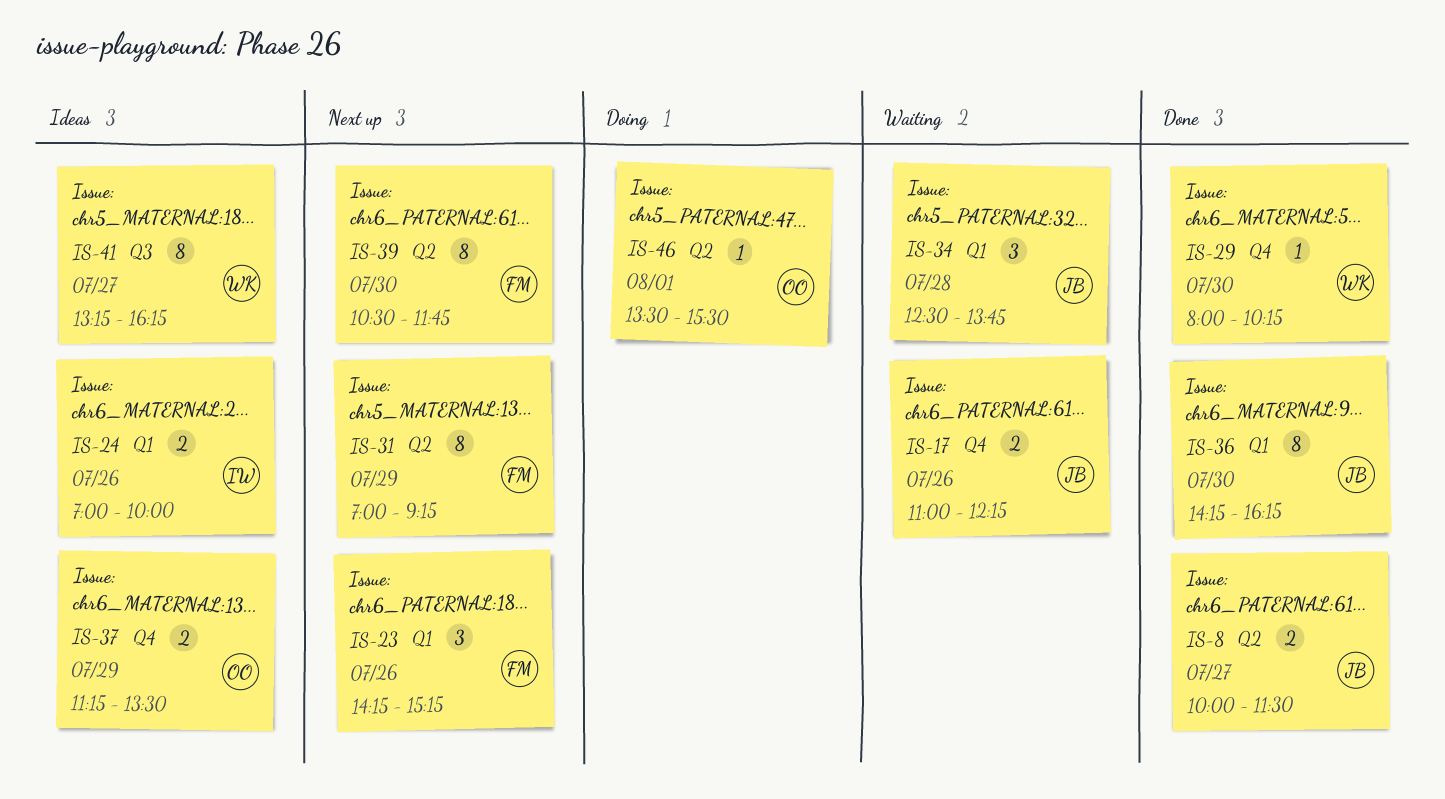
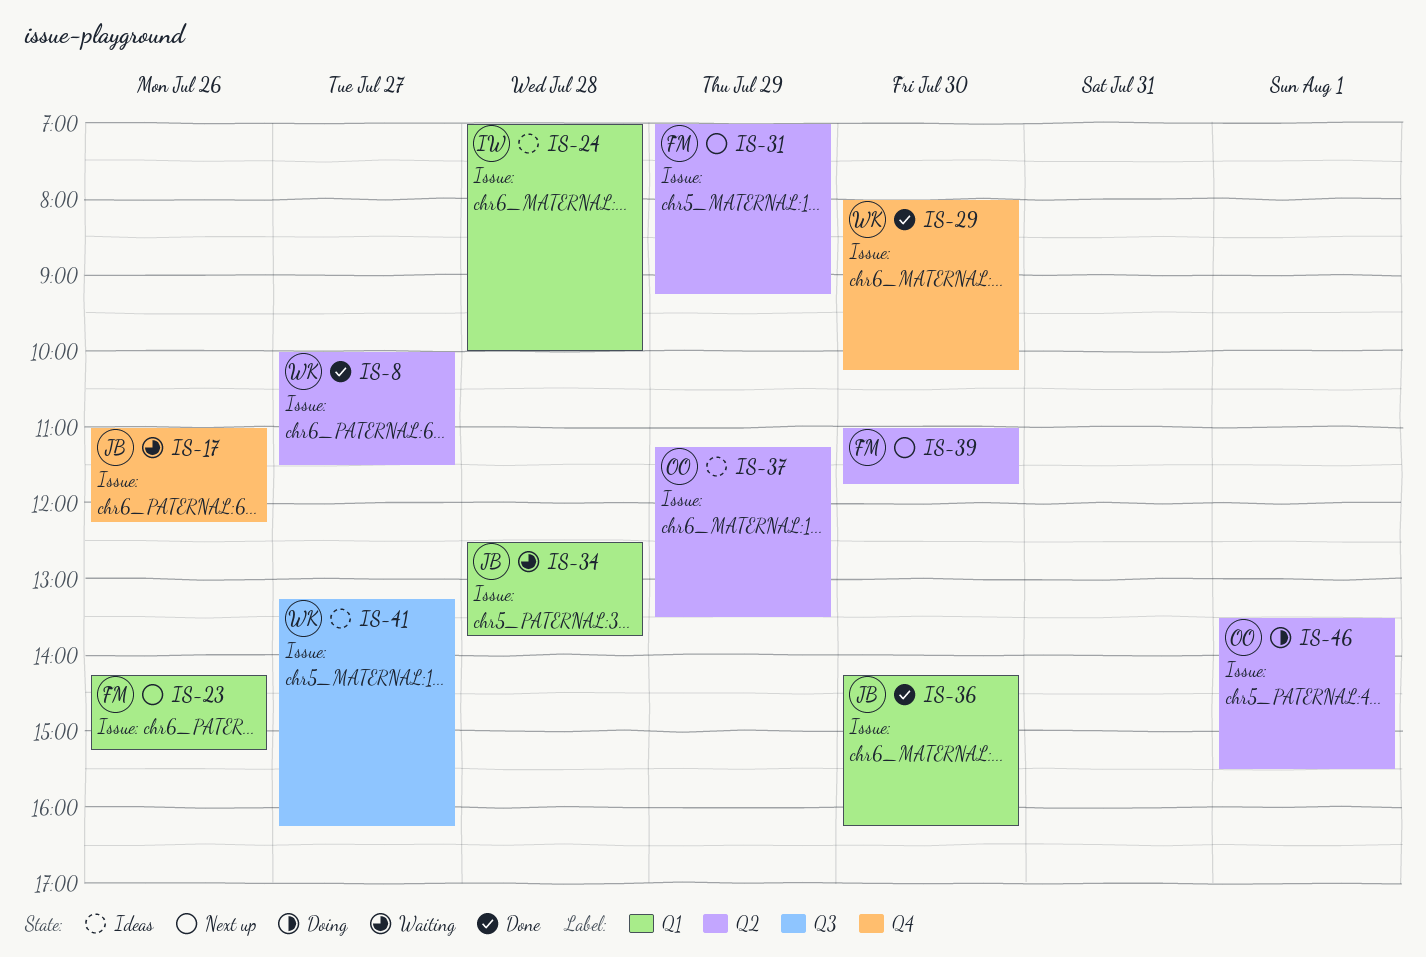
IS-8, owner: JB -> WK
IS-24, day: Jul 26 -> Jul 28
IS-37, label: Q4 -> Q2
IS-39, begins: 10:30 -> 11:00

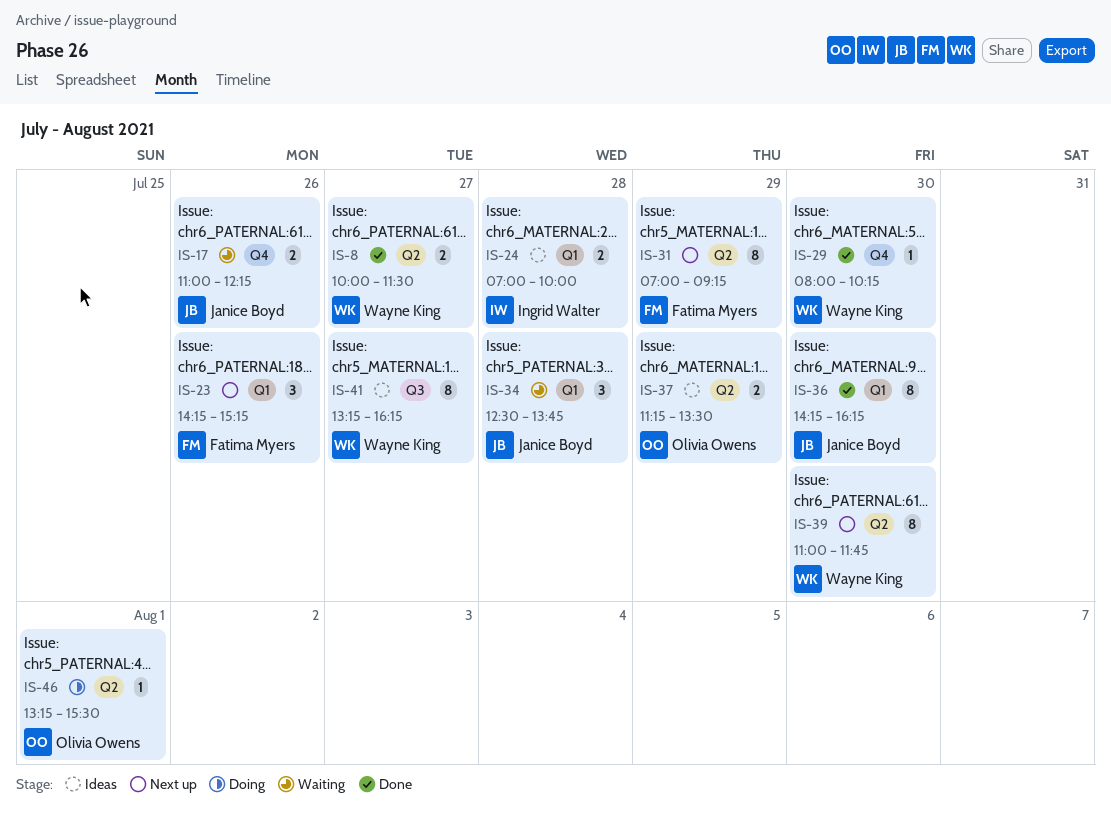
IS-39, owner: Fatima Myers -> Wayne King
IS-46, begins: 13:30 -> 13:15

